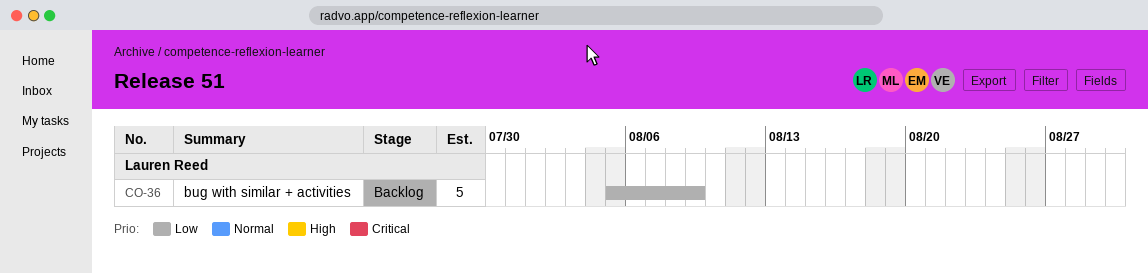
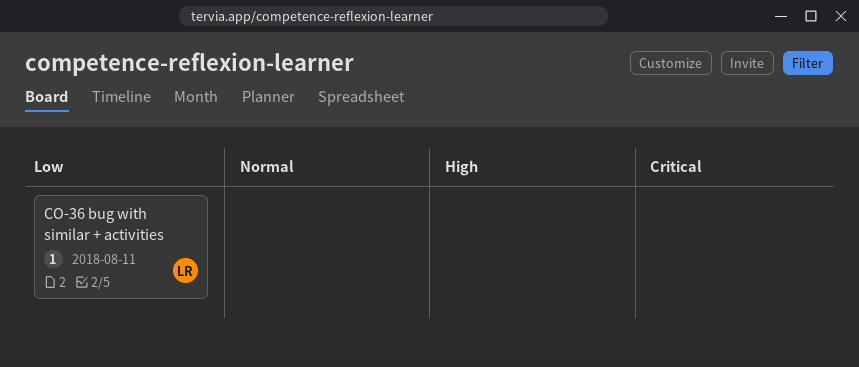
CO-36, estimate: 5 -> 1
CO-36, due: Aug 9 -> Aug 11

